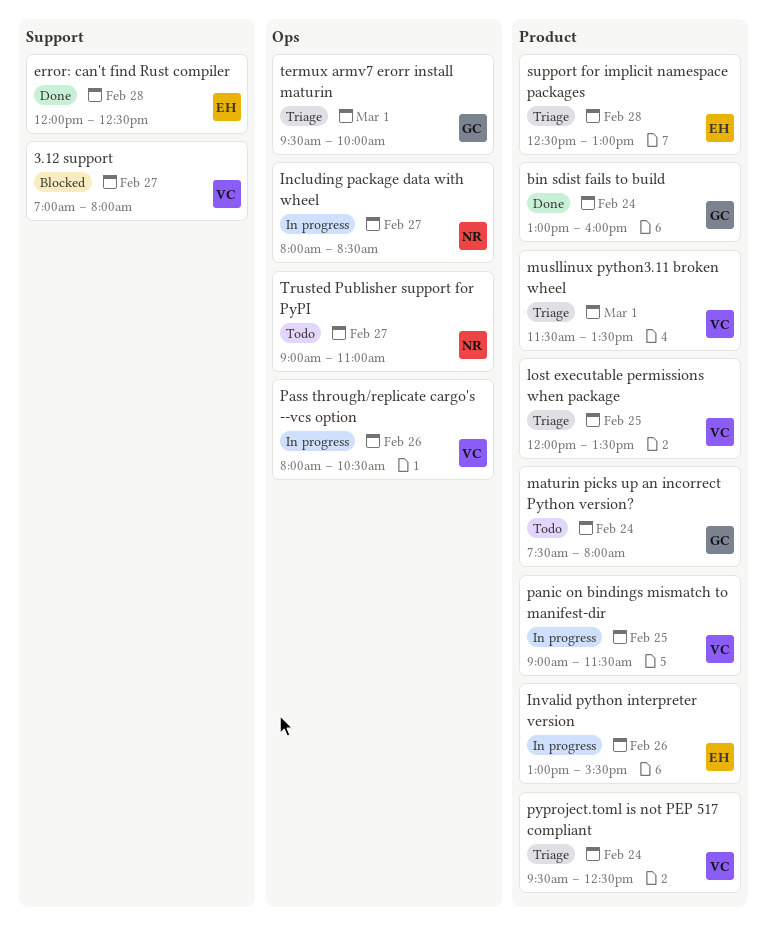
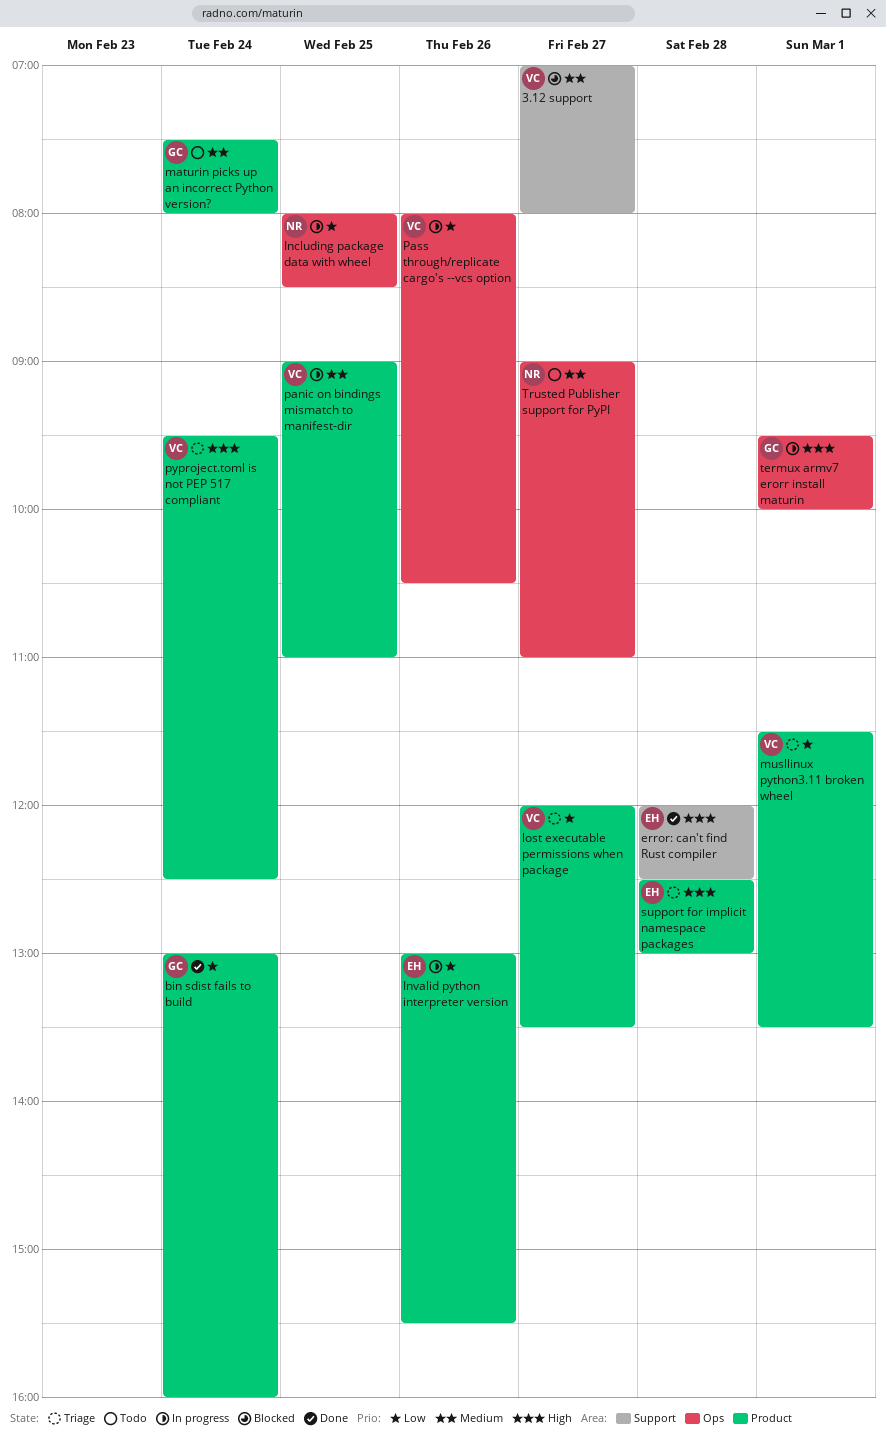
Including package data with wheel, day: Feb 27 -> Feb 25
lost executable permissions when package, day: Feb 25 -> Feb 27
panic on bindings mismatch to manifest-dir, ends: 11:30 -> 11:00
termux armv7 erorr install maturin, status: Triage -> In progress

